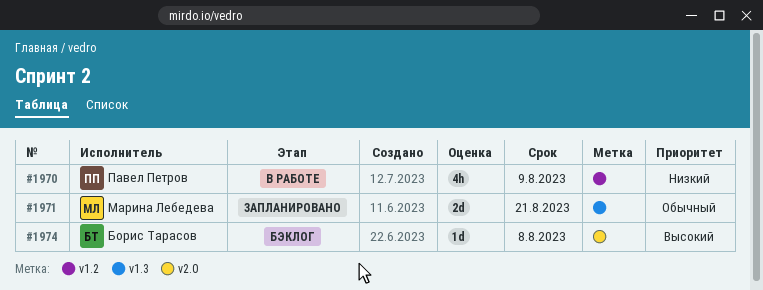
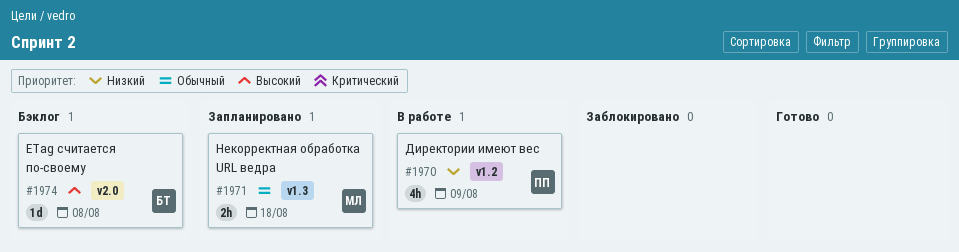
#1971, estimate: 2d -> 2h
#1971, due: Aug 21 -> Aug 18

